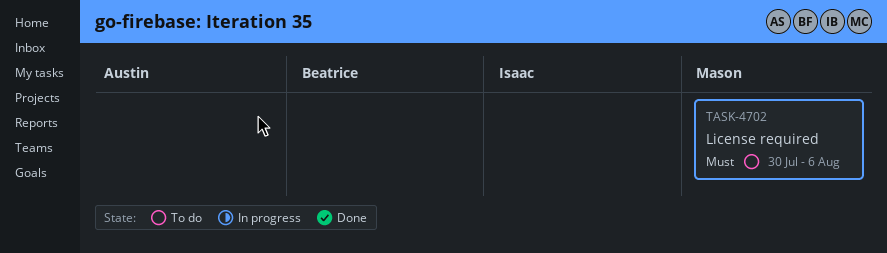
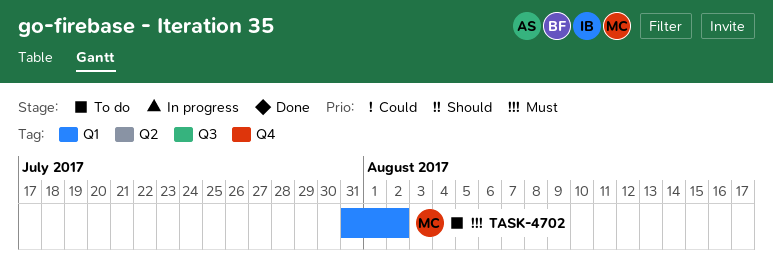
TASK-4702, start: Jul 30 -> Jul 31
TASK-4702, due: Aug 6 -> Aug 2

